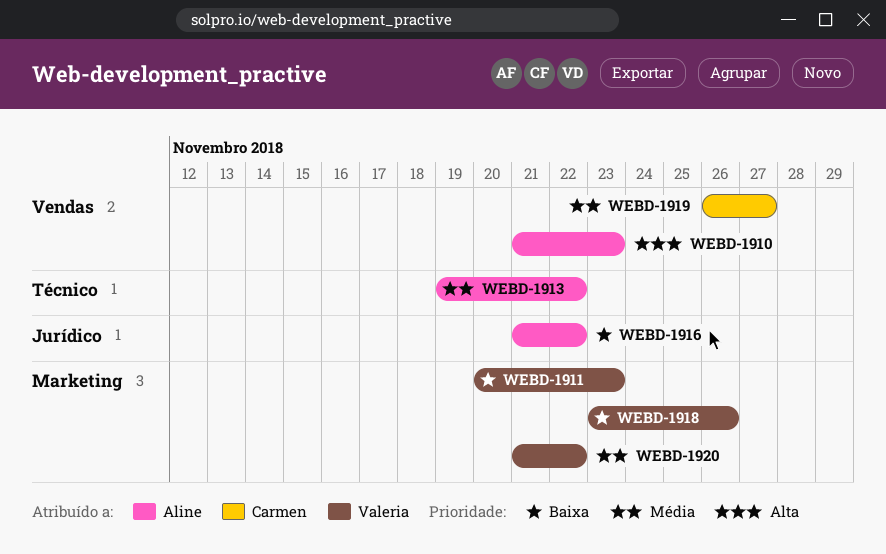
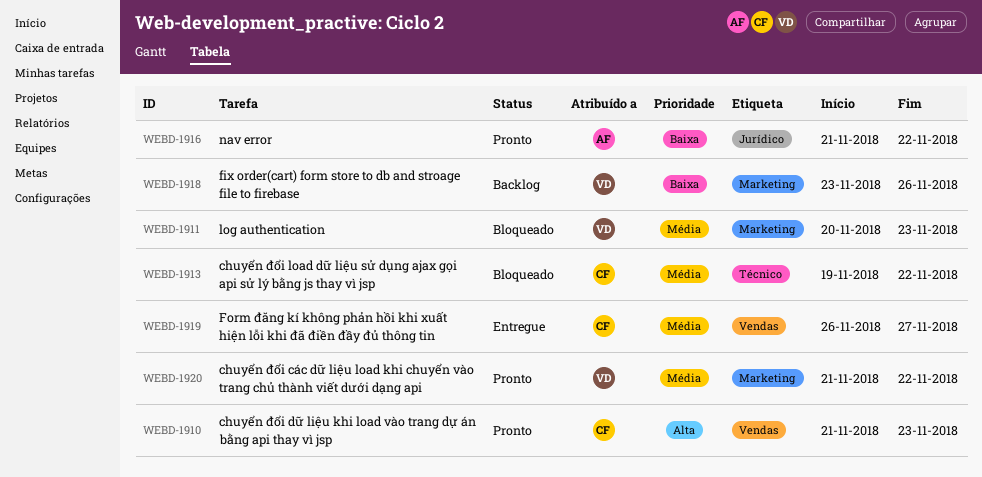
WEBD-1910, owner: Aline -> Carmen
WEBD-1911, priority: Baixa -> Média
WEBD-1913, owner: Aline -> Carmen

